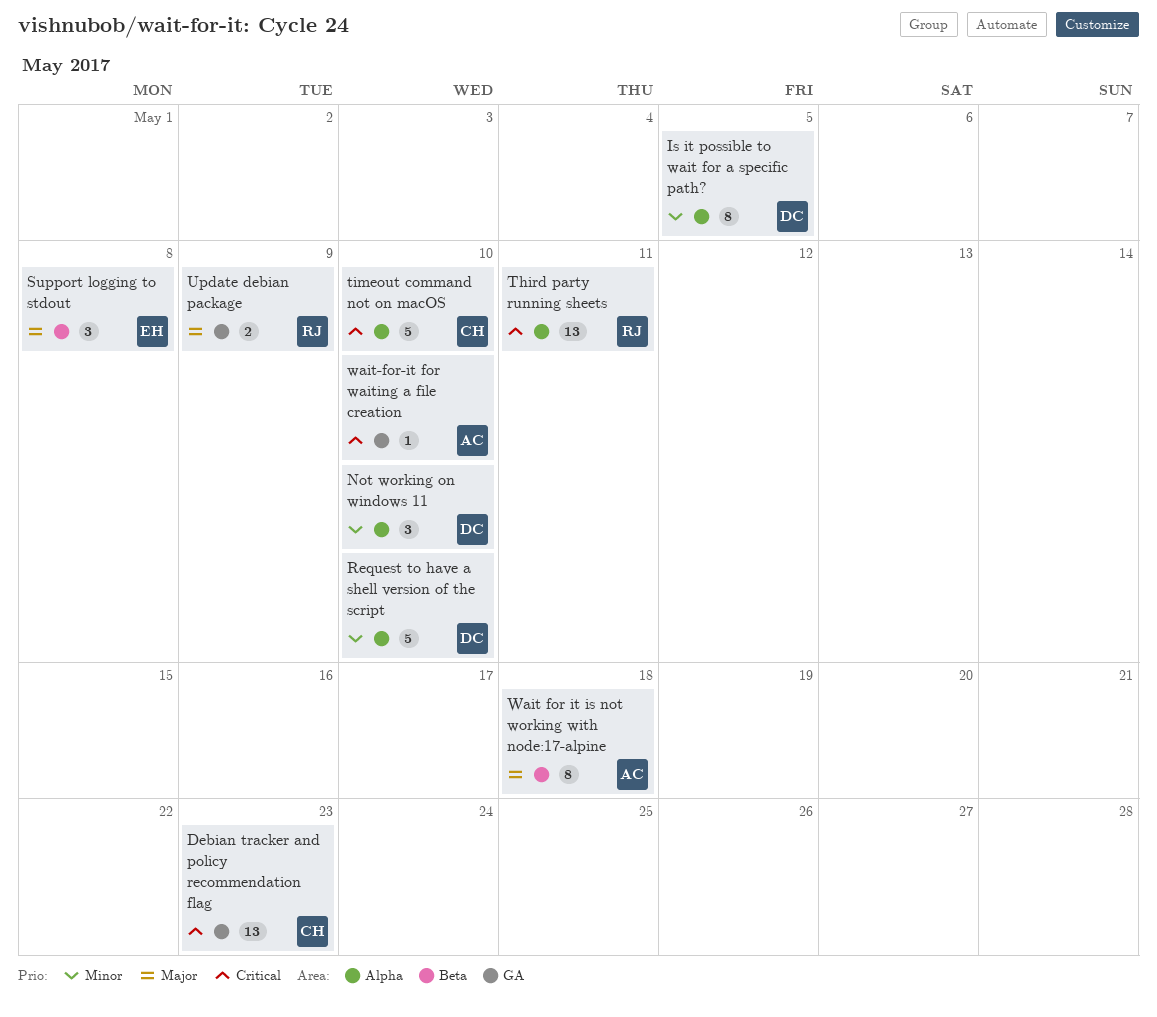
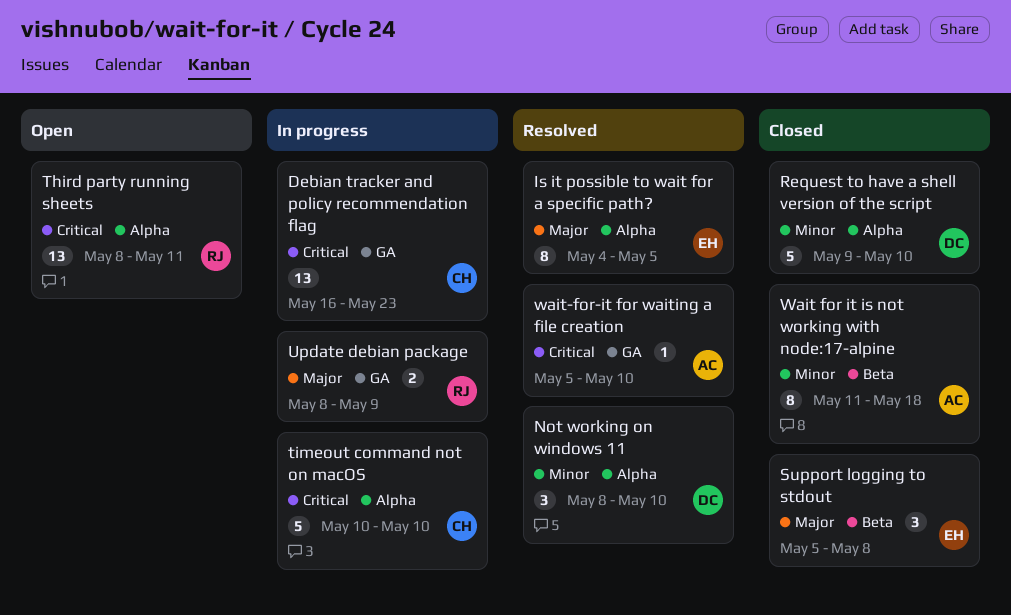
Is it possible to wait for a specific path?, owner: DC -> EH
Is it possible to wait for a specific path?, priority: Minor -> Major
Wait for it is not working with node:17-alpine, priority: Major -> Minor

